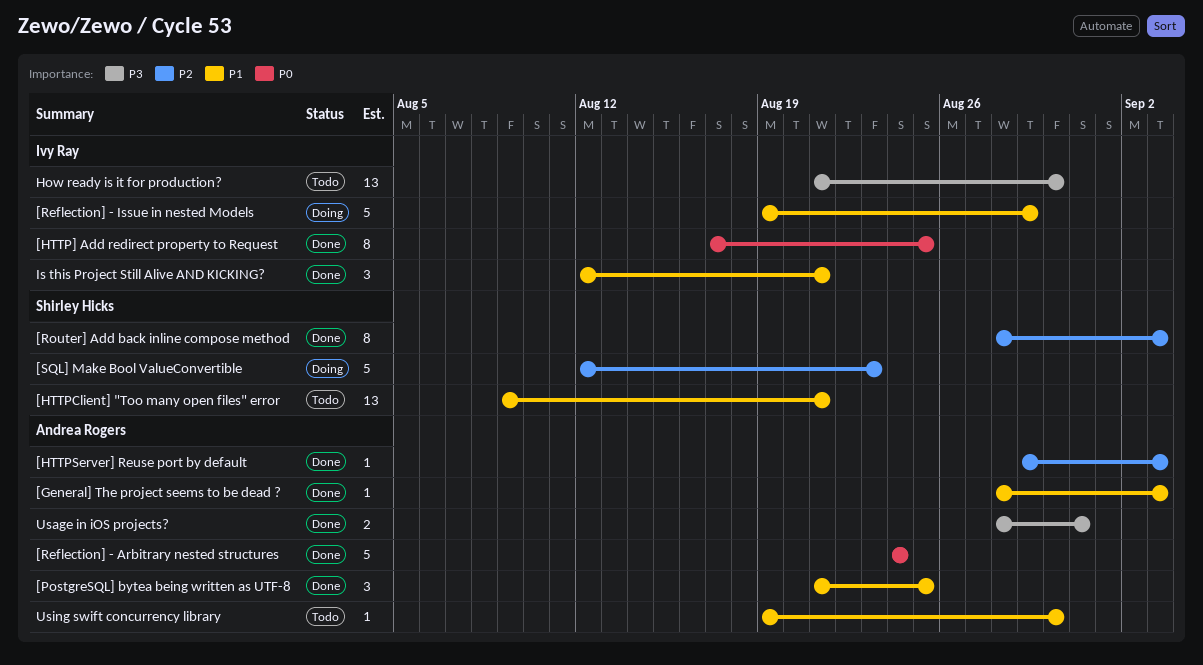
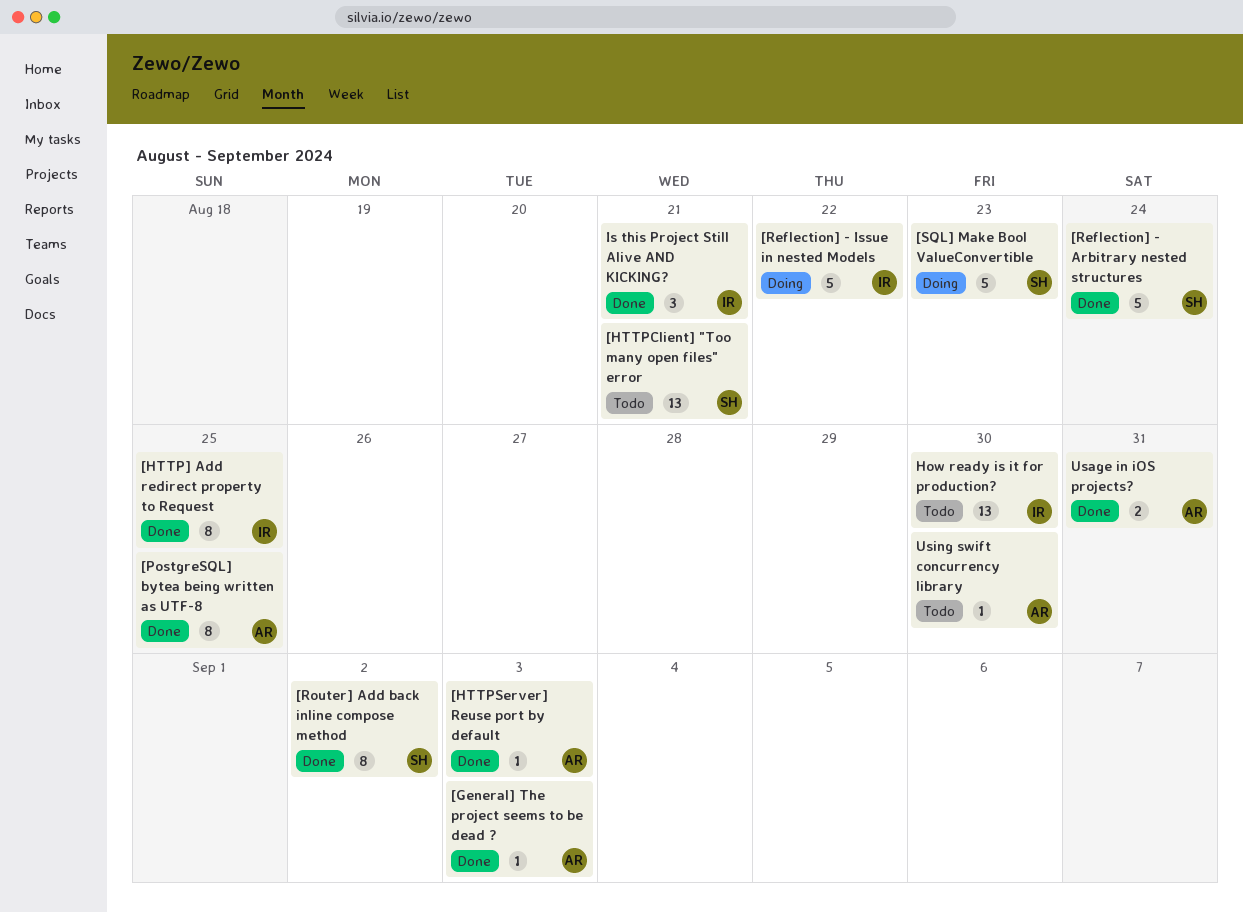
[PostgreSQL] bytea being written as UTF-8, estimate: 3 -> 8
[Reflection] - Arbitrary nested structures, owner: Andrea Rogers -> Shirley Hicks
[Reflection] - Issue in nested Models, due: Aug 29 -> Aug 22
[Router] Add back inline compose method, due: Sep 3 -> Sep 2

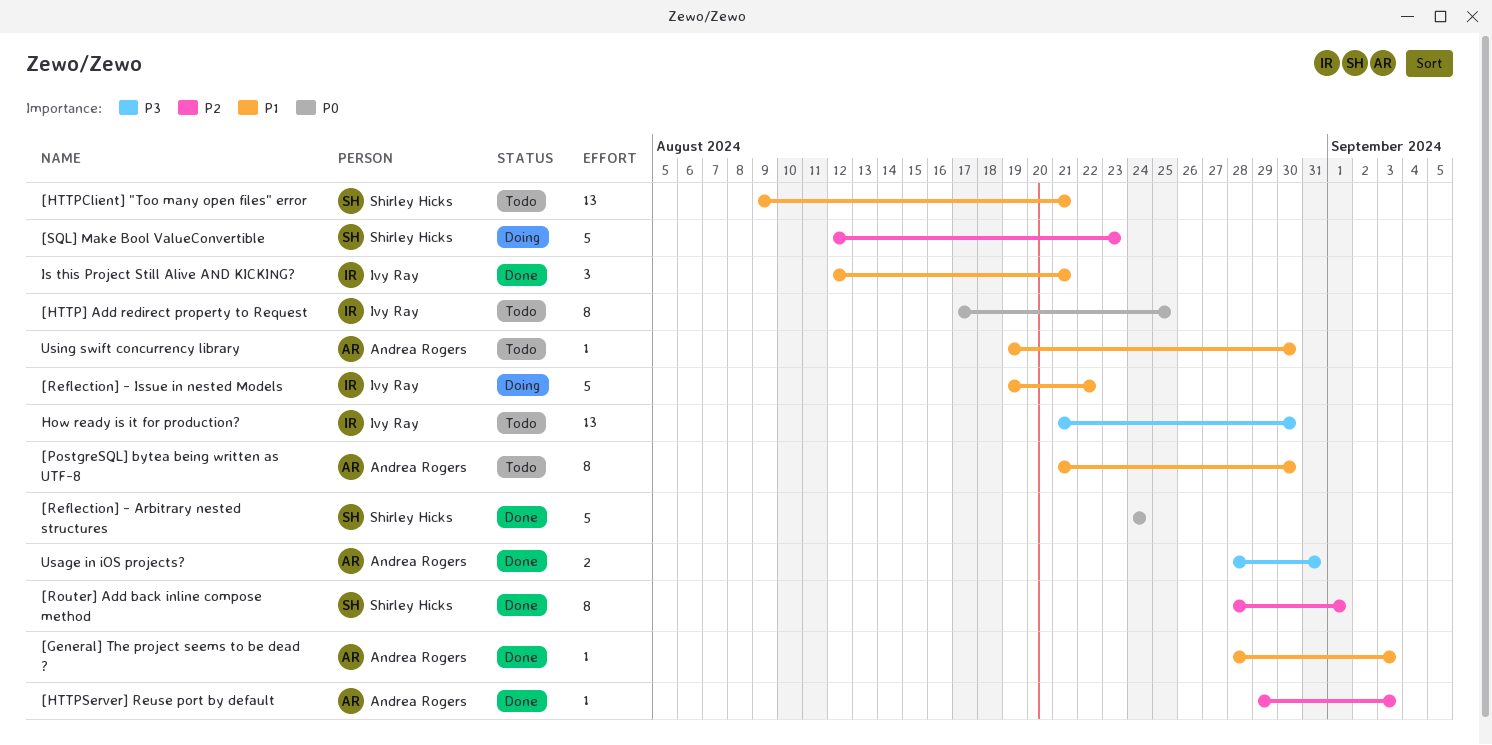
[HTTP] Add redirect property to Request, status: Done -> Todo
[PostgreSQL] bytea being written as UTF-8, status: Done -> Todo
[PostgreSQL] bytea being written as UTF-8, due: Aug 25 -> Aug 30
[Router] Add back inline compose method, due: Sep 2 -> Sep 1

